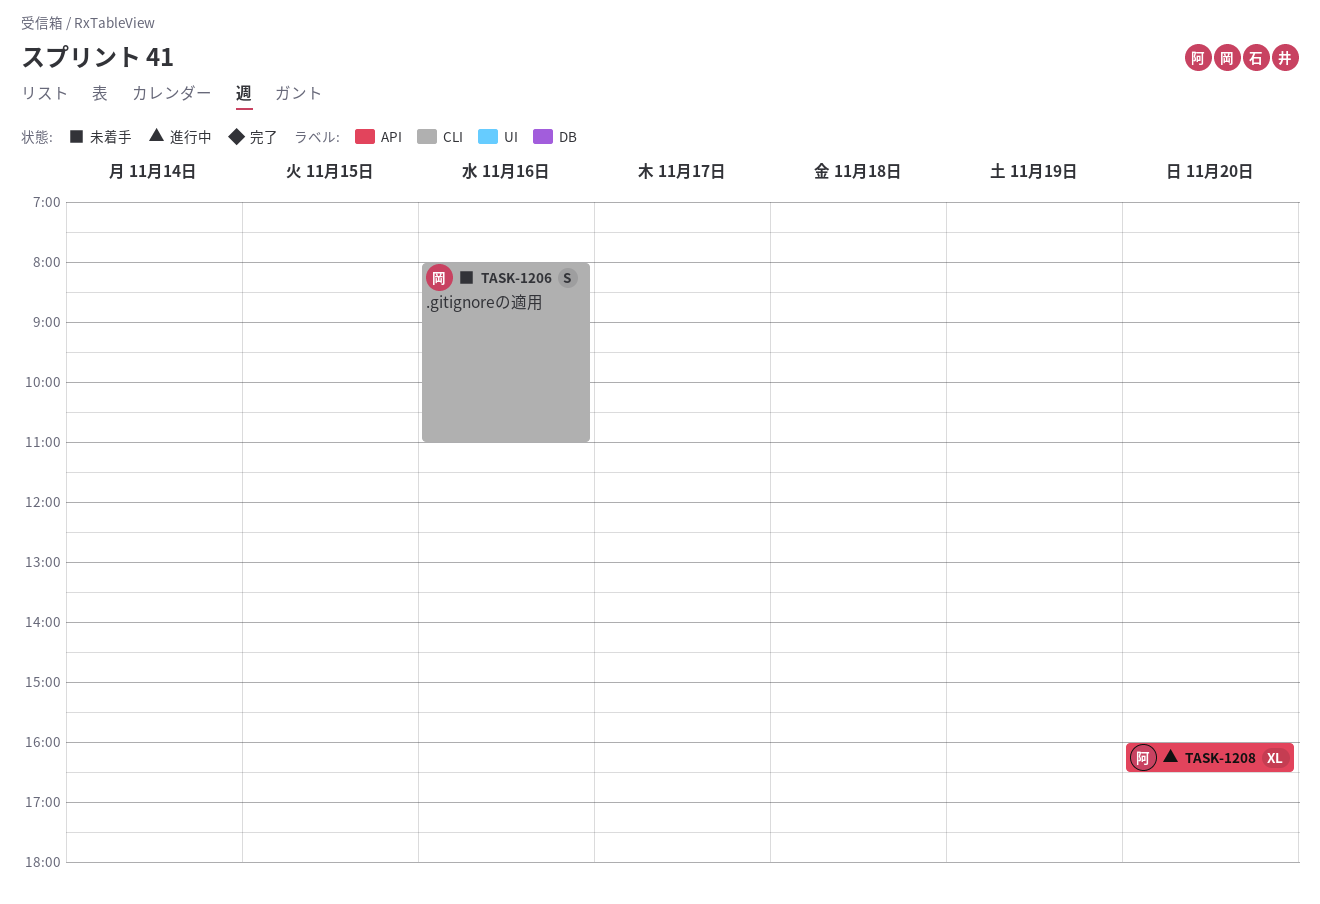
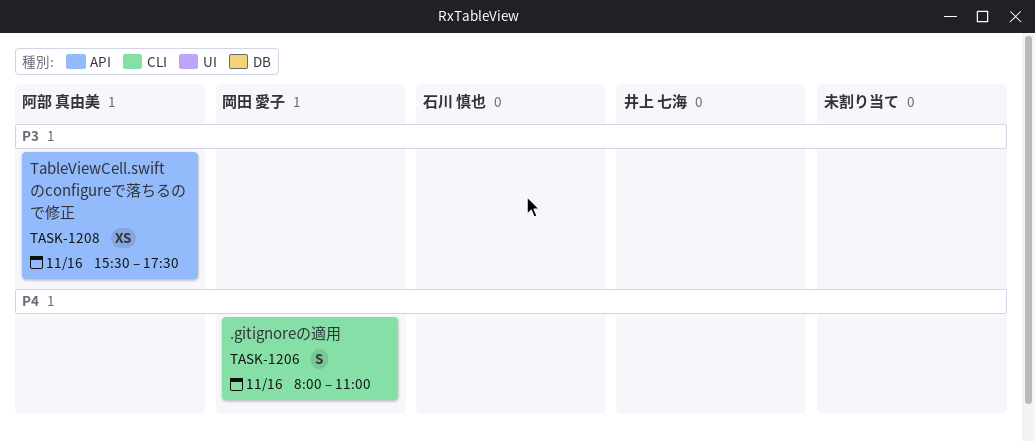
TASK-1208, estimate: XL -> XS
TASK-1208, day: Nov 20 -> Nov 16
TASK-1208, begins: 16:00 -> 15:30
TASK-1208, ends: 16:30 -> 17:30

